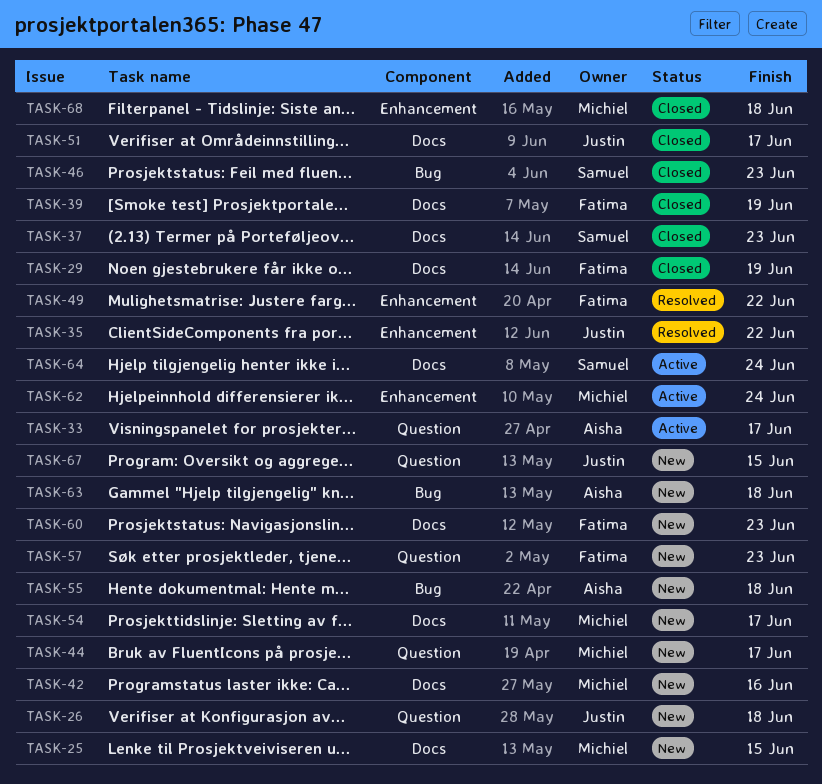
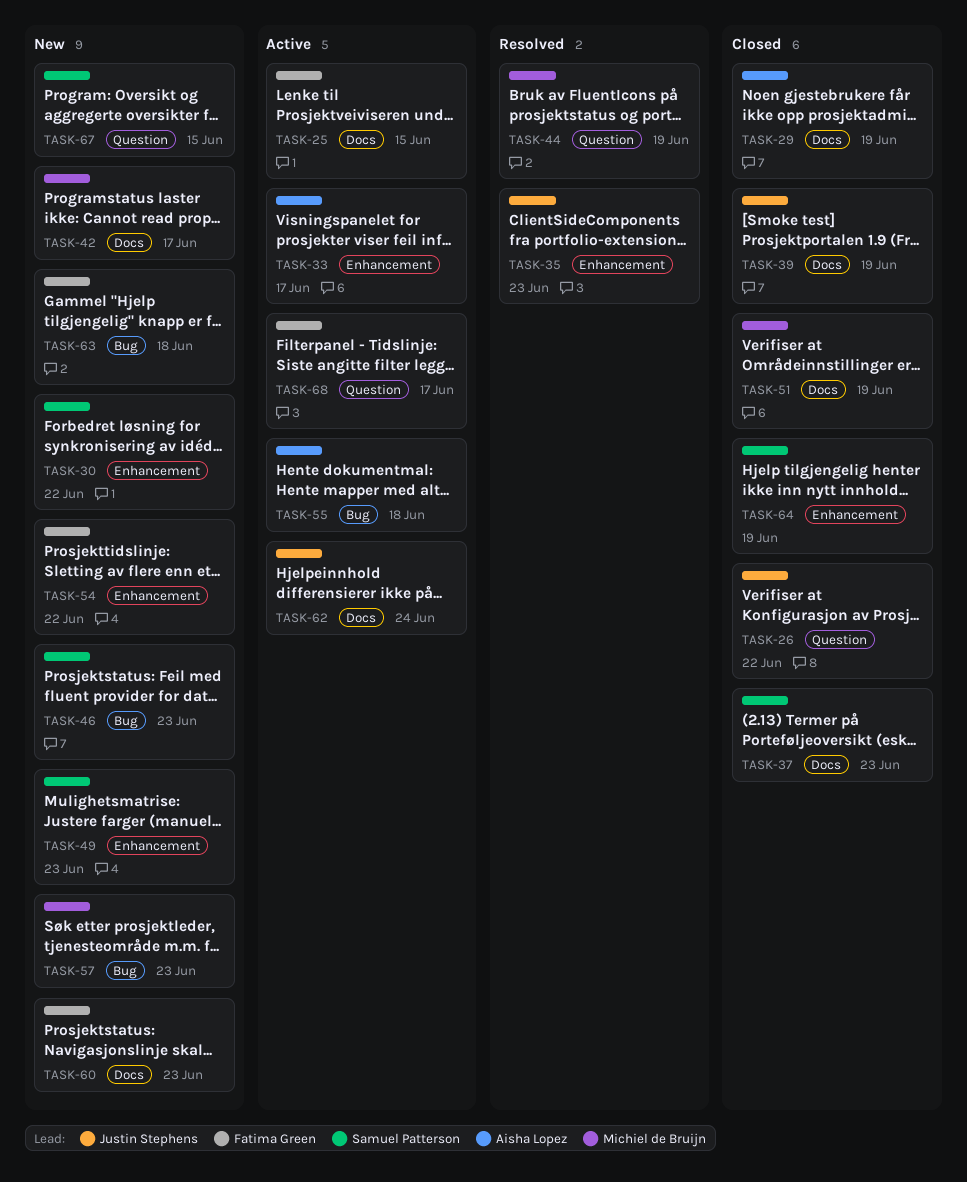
TASK-25, status: New -> Active
TASK-25, owner: Michiel de Bruijn -> Fatima Green
TASK-26, status: New -> Closed
TASK-26, due: Jun 18 -> Jun 22
TASK-29, owner: Fatima Green -> Aisha Lopez
TASK-30: none -> present
TASK-33, label: Question -> Enhancement
TASK-35, due: Jun 22 -> Jun 23
TASK-39, owner: Fatima Green -> Justin Stephens
TASK-42, due: Jun 16 -> Jun 17
TASK-44, status: New -> Resolved
TASK-44, due: Jun 17 -> Jun 19
TASK-46, status: Closed -> New
TASK-49, status: Resolved -> New
TASK-49, owner: Fatima Green -> Samuel Patterson
TASK-49, due: Jun 22 -> Jun 23
TASK-51, owner: Justin Stephens -> Michiel de Bruijn
TASK-51, due: Jun 17 -> Jun 19
TASK-54, owner: Michiel de Bruijn -> Fatima Green
TASK-54, label: Docs -> Enhancement
TASK-54, due: Jun 17 -> Jun 22
TASK-55, status: New -> Active
TASK-57, owner: Fatima Green -> Michiel de Bruijn
TASK-57, label: Question -> Bug
TASK-62, owner: Michiel de Bruijn -> Justin Stephens
TASK-62, label: Enhancement -> Docs
TASK-63, owner: Aisha Lopez -> Fatima Green
TASK-64, status: Active -> Closed
TASK-64, label: Docs -> Enhancement
TASK-64, due: Jun 24 -> Jun 19
TASK-67, owner: Justin Stephens -> Samuel Patterson
TASK-68, status: Closed -> Active
TASK-68, owner: Michiel de Bruijn -> Fatima Green
TASK-68, label: Enhancement -> Question
TASK-68, due: Jun 18 -> Jun 17

